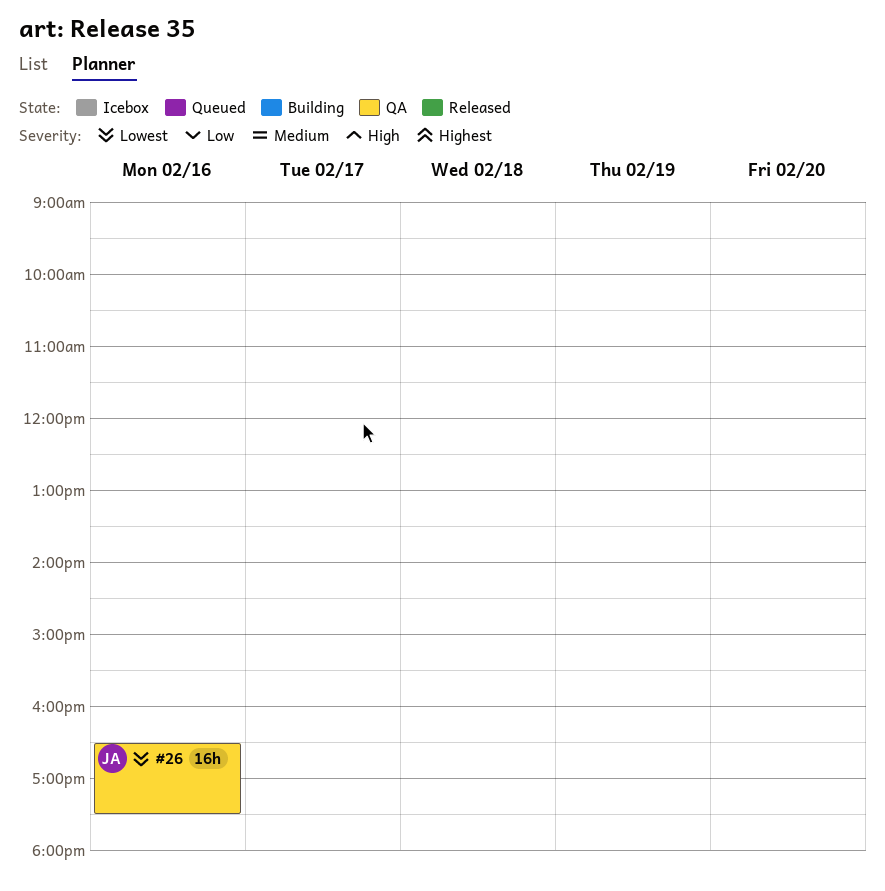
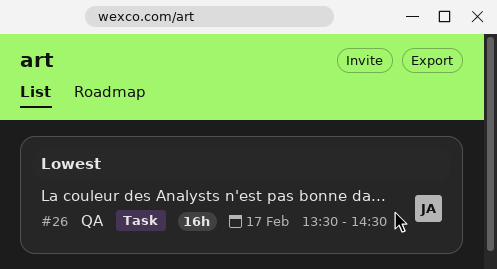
#26, day: Feb 16 -> Feb 17
#26, begins: 16:30 -> 13:30
#26, ends: 17:30 -> 14:30

